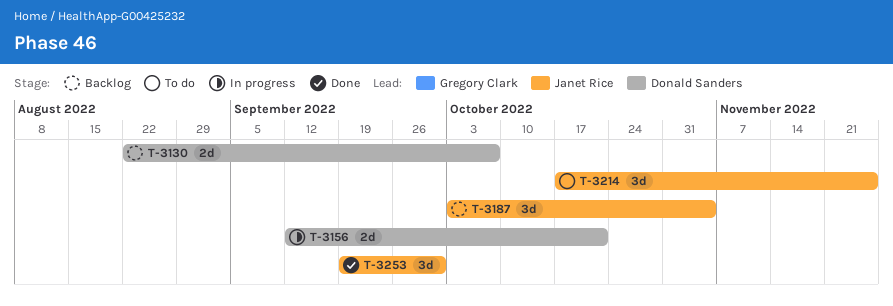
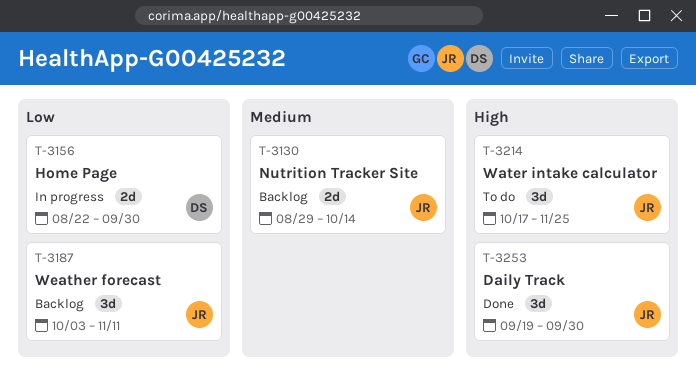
T-3130, owner: Donald Sanders -> Janet Rice
T-3130, start: Aug 22 -> Aug 29
T-3130, due: Oct 7 -> Oct 14
T-3156, start: Sep 12 -> Aug 22
T-3156, due: Oct 21 -> Sep 30
T-3187, due: Nov 4 -> Nov 11

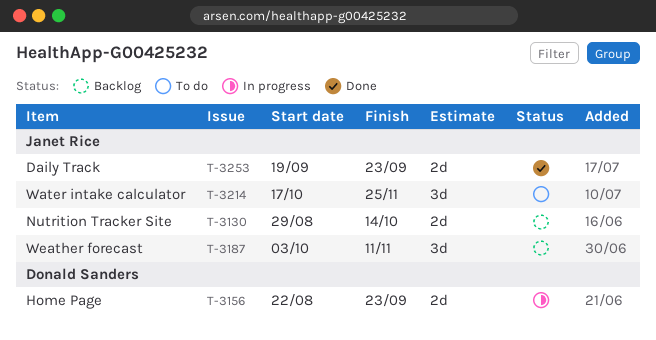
T-3156, due: Sep 30 -> Sep 23
T-3253, estimate: 3d -> 2d
T-3253, due: Sep 30 -> Sep 23

